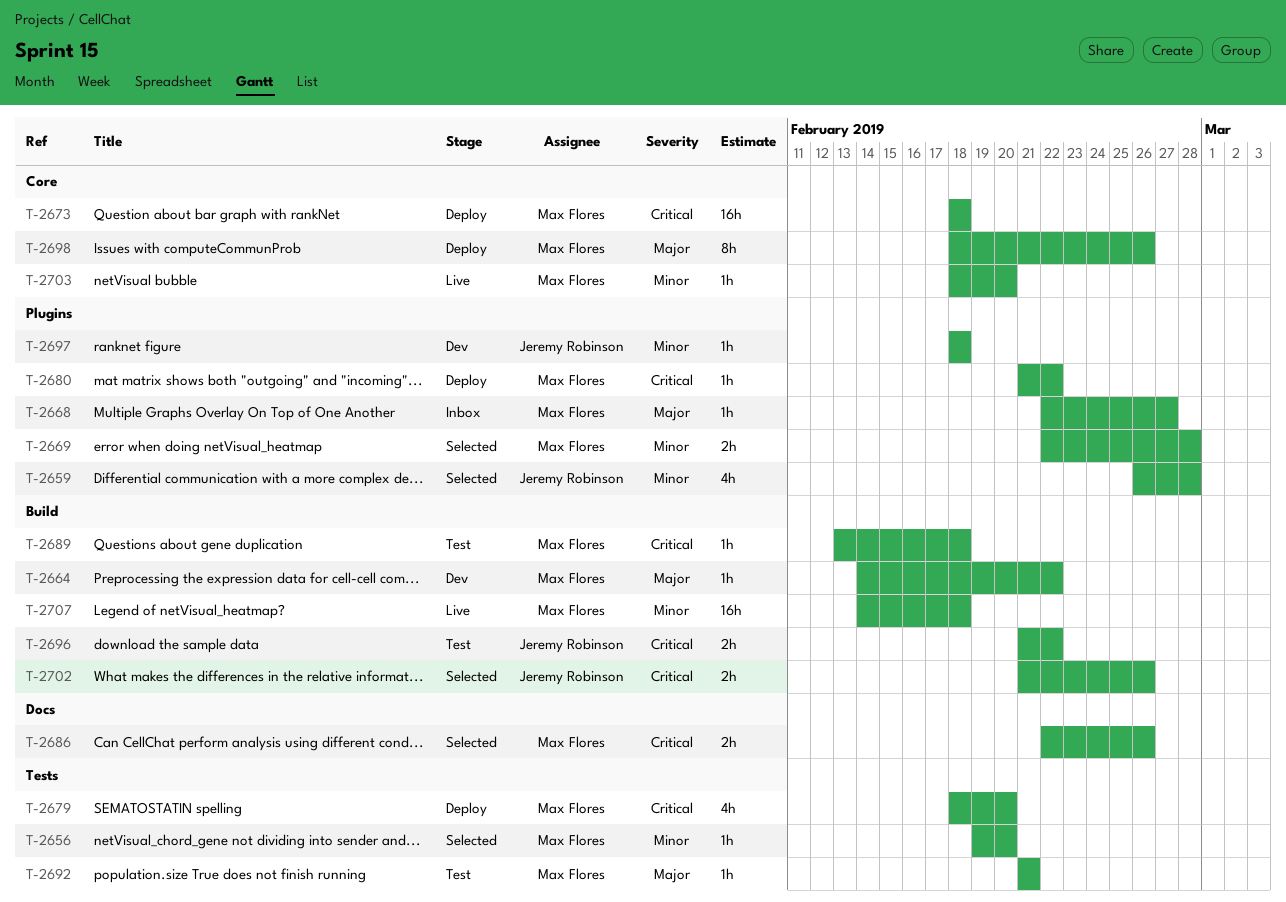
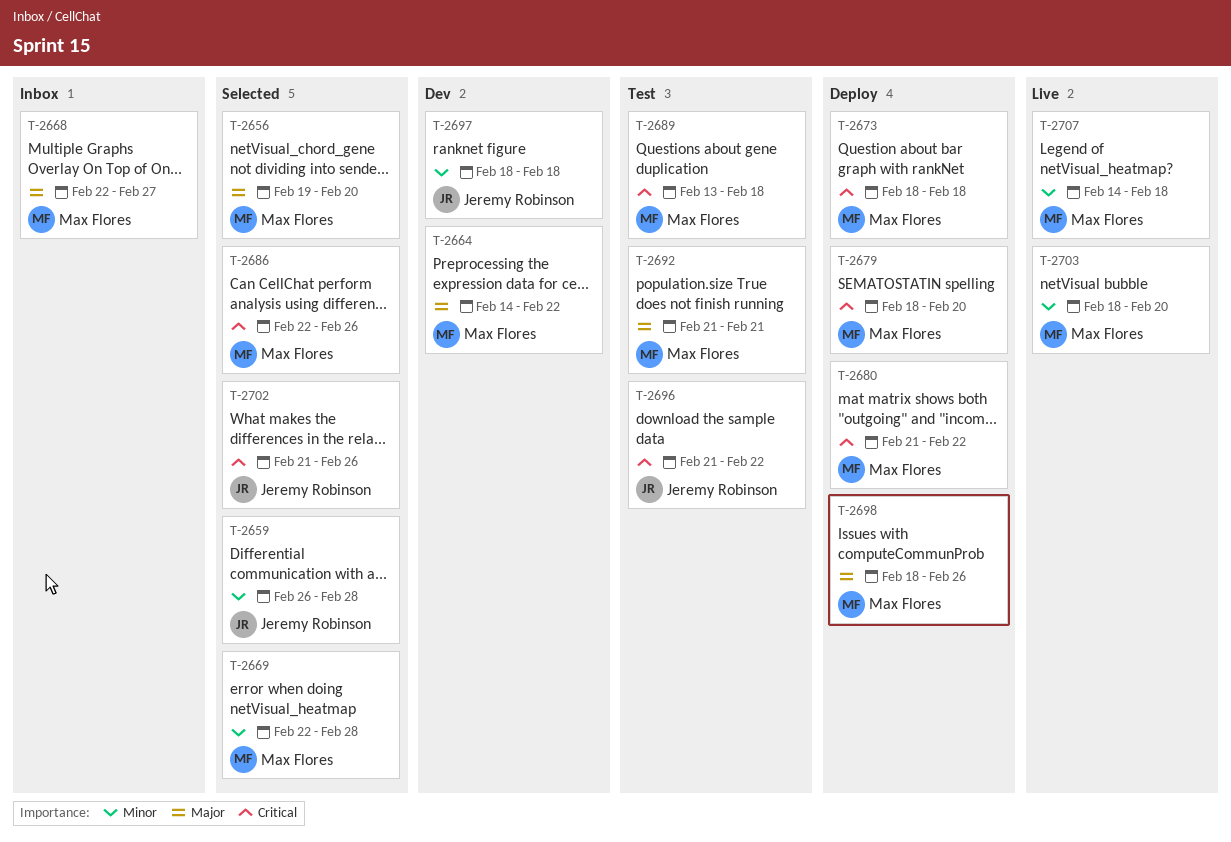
T-2656, priority: Minor -> Major

